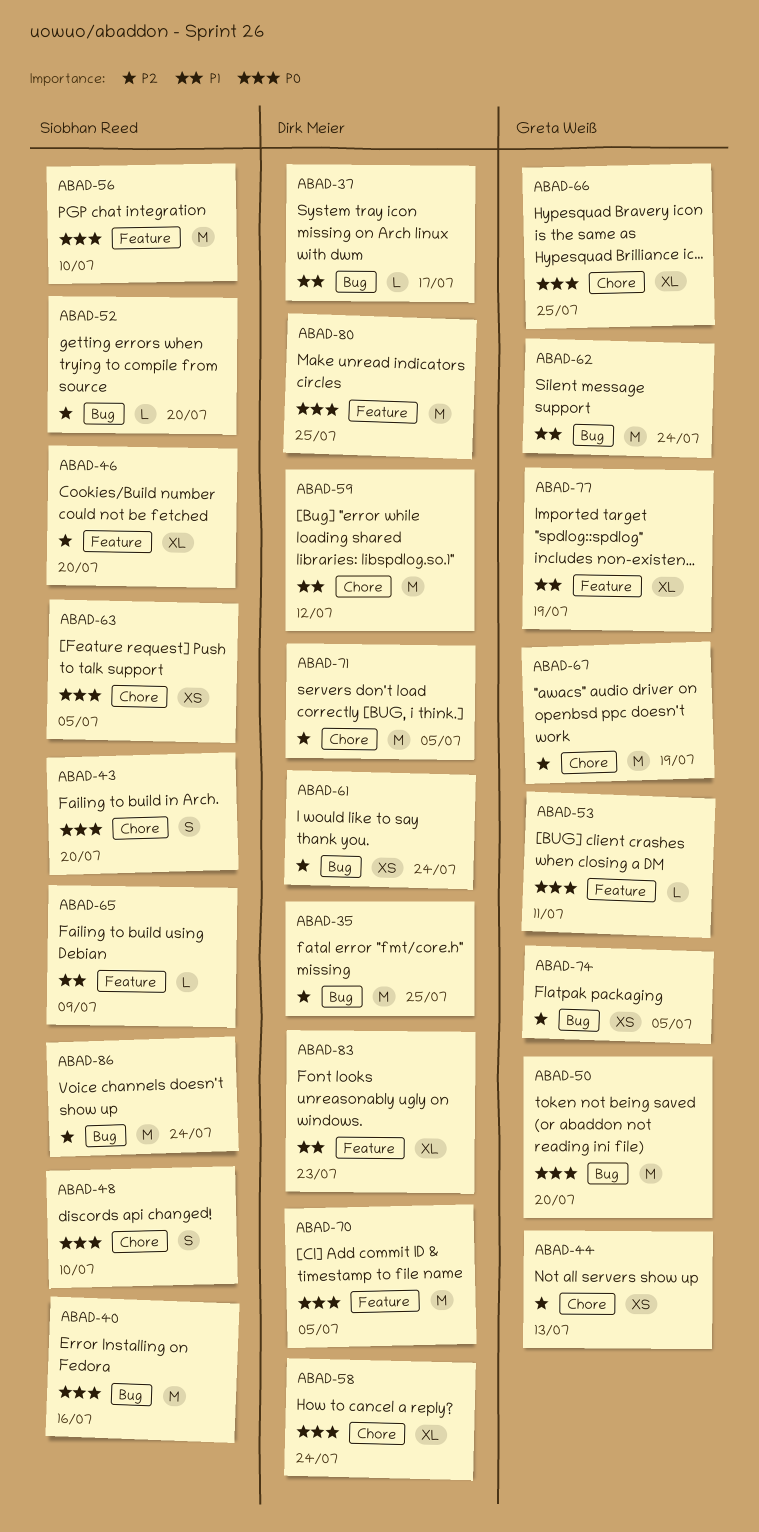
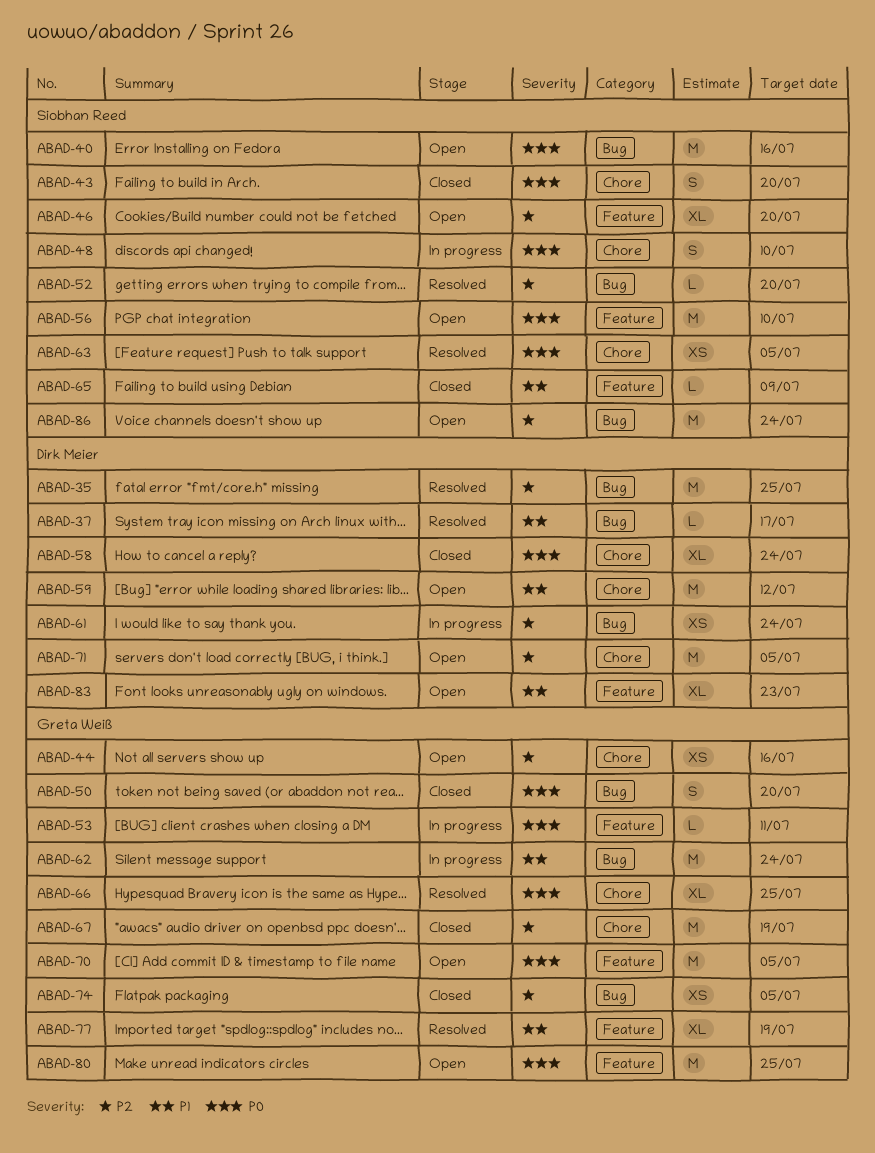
ABAD-44, due: Jul 13 -> Jul 16
ABAD-50, estimate: M -> S
ABAD-70, owner: Dirk Meier -> Greta Weiß
ABAD-80, owner: Dirk Meier -> Greta Weiß

